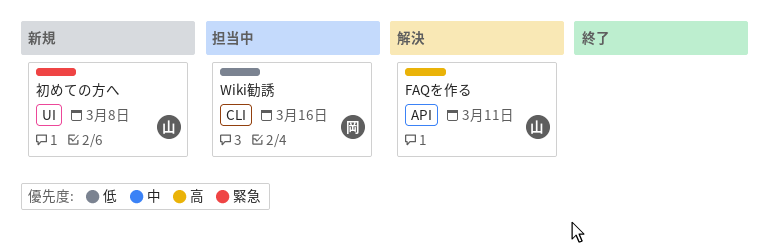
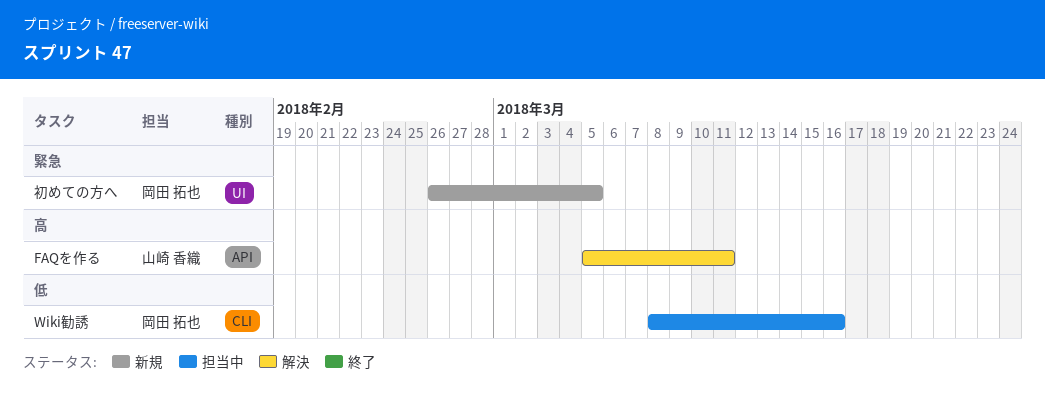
初めての方へ, owner: 山崎 香織 -> 岡田 拓也
初めての方へ, due: Mar 8 -> Mar 5

